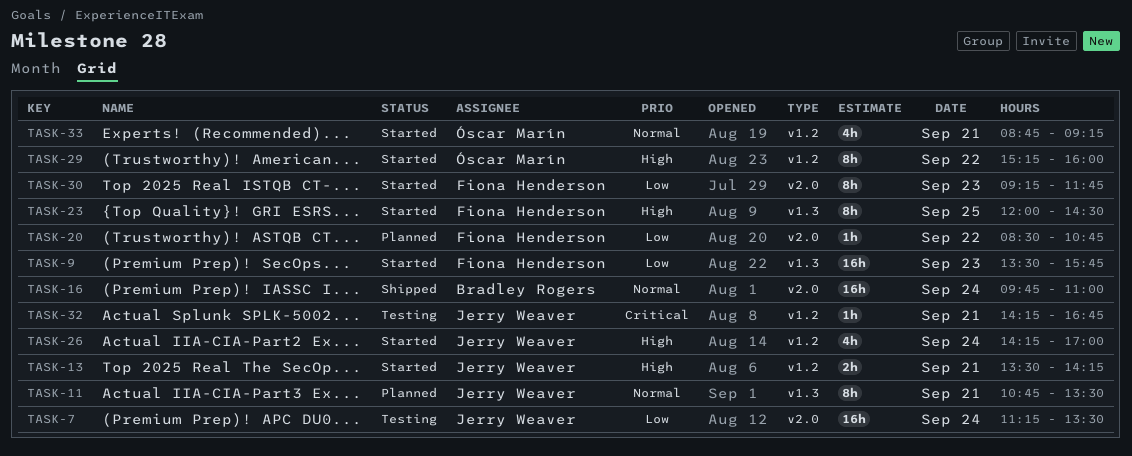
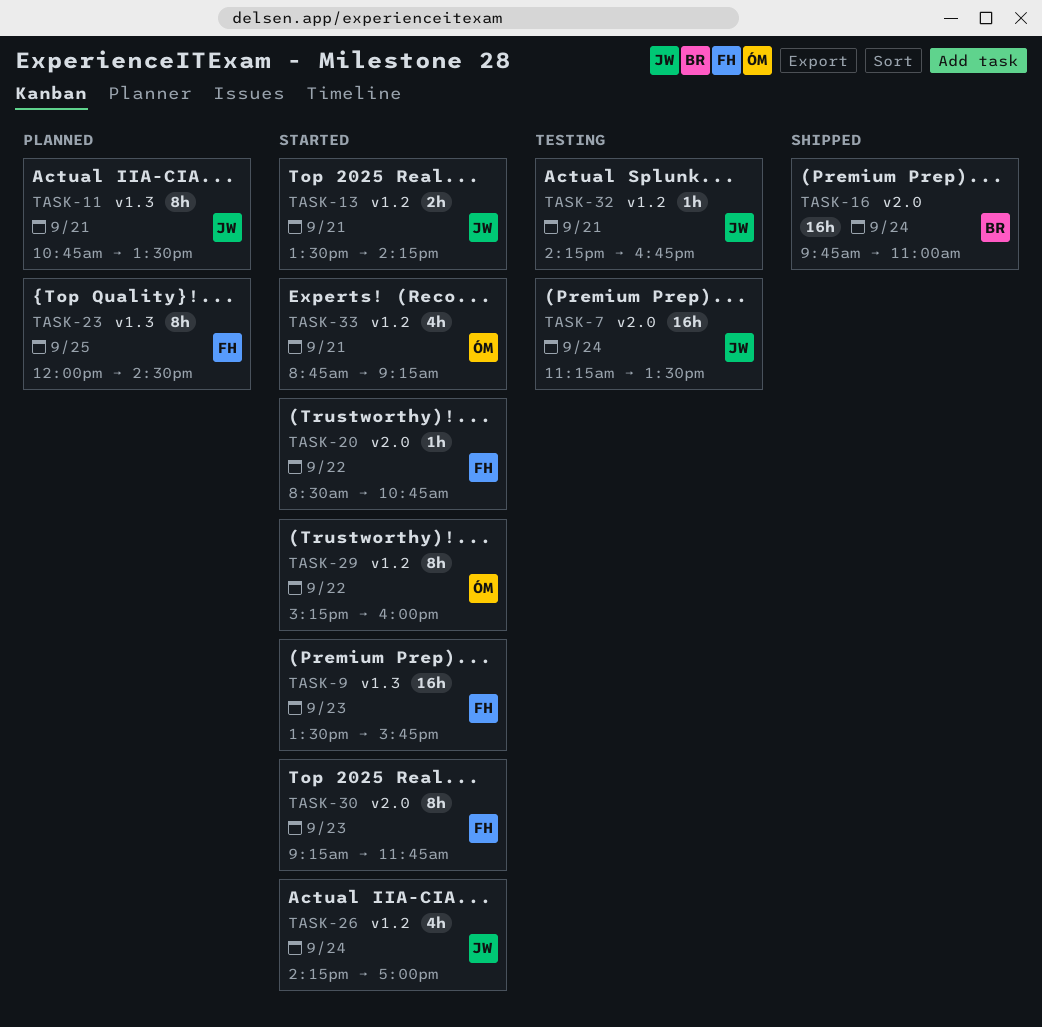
TASK-20, status: Planned -> Started
TASK-23, status: Started -> Planned

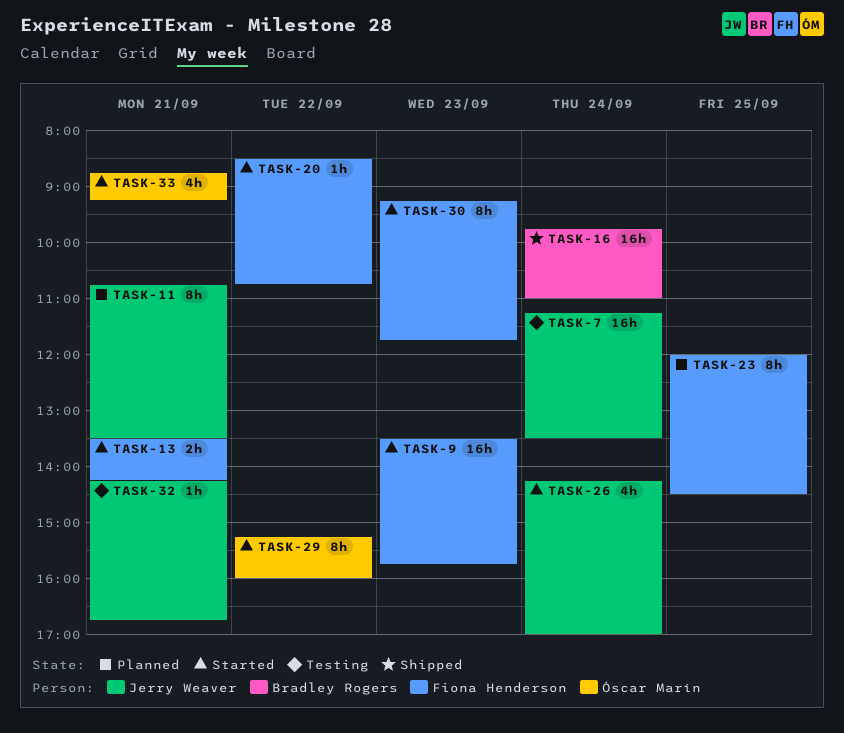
TASK-13, owner: Jerry Weaver -> Fiona Henderson

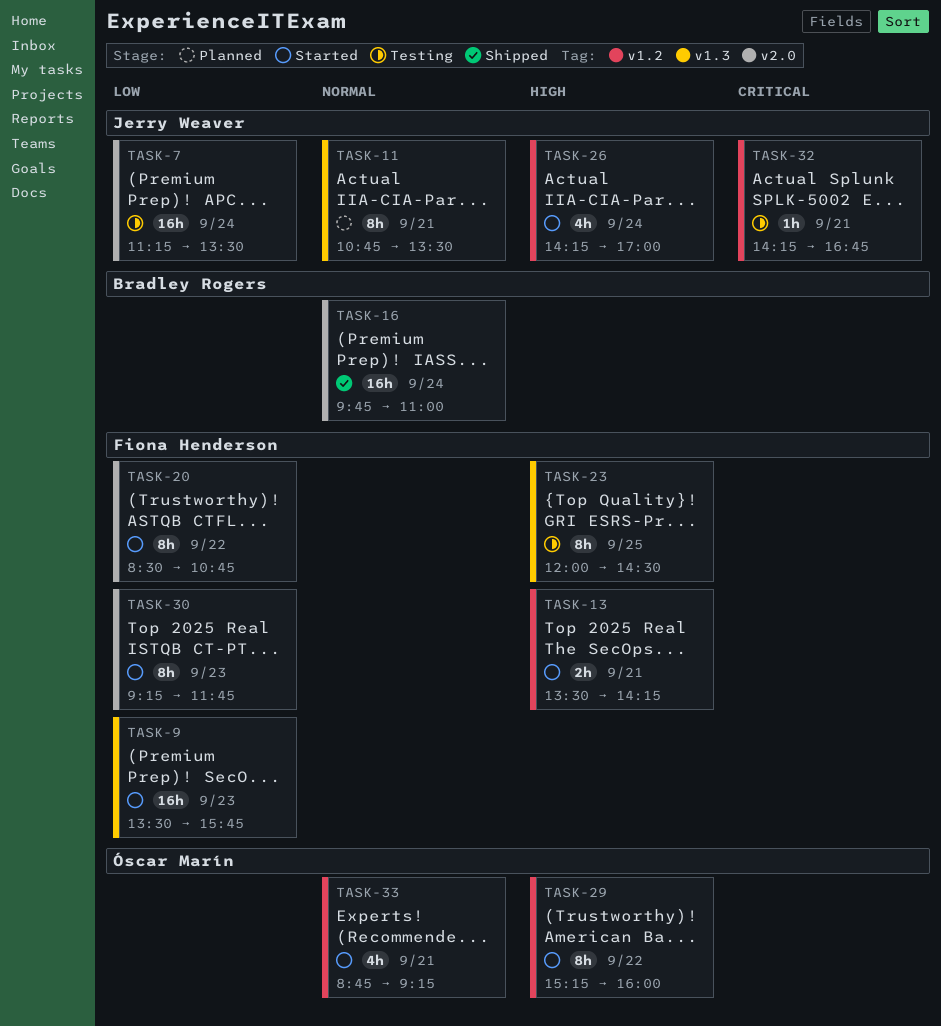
TASK-20, estimate: 1h -> 8h
TASK-23, status: Planned -> Testing

